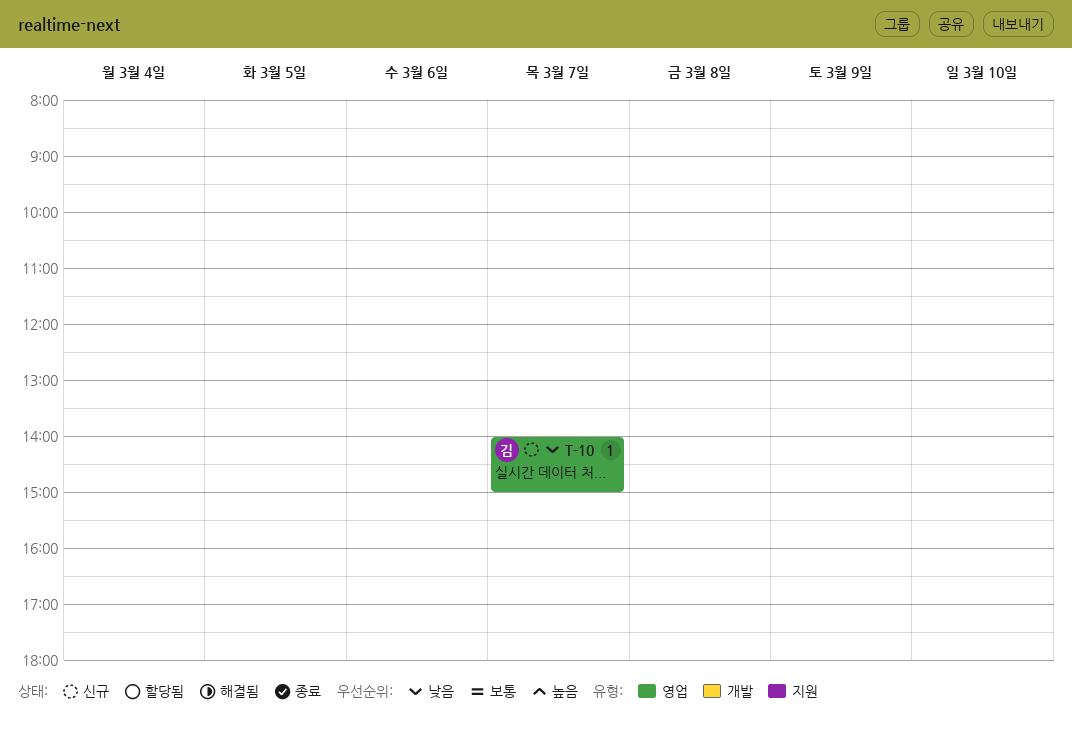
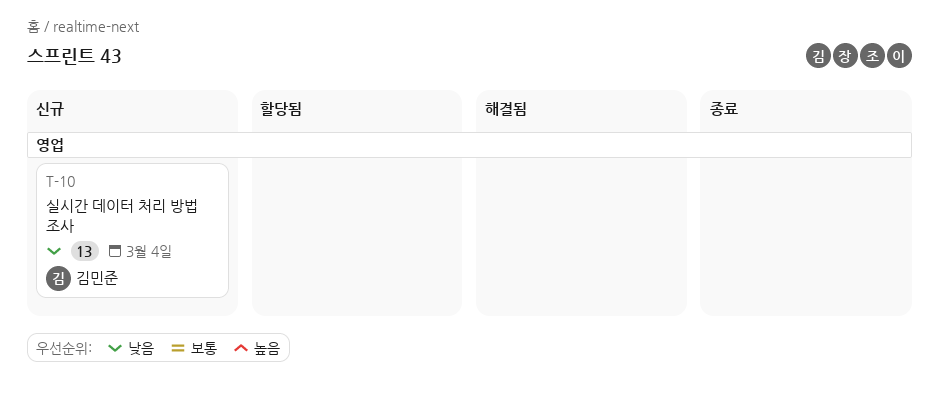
T-10, estimate: 1 -> 13
T-10, day: Mar 7 -> Mar 4

